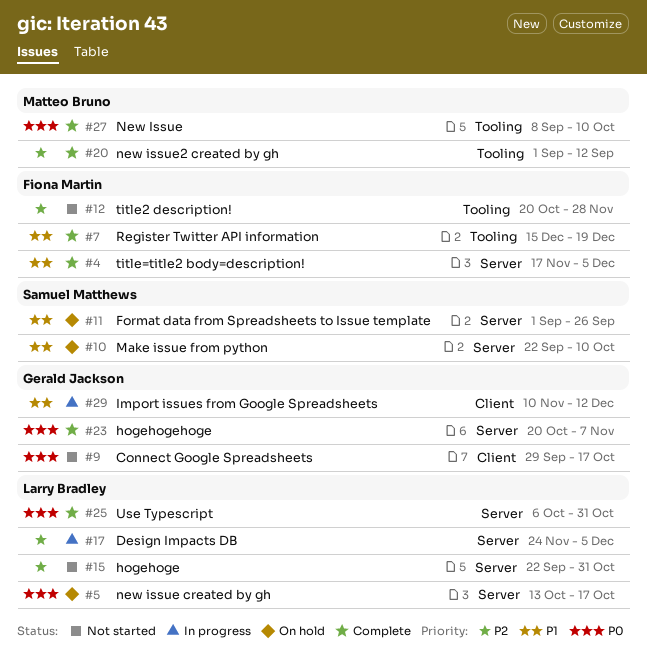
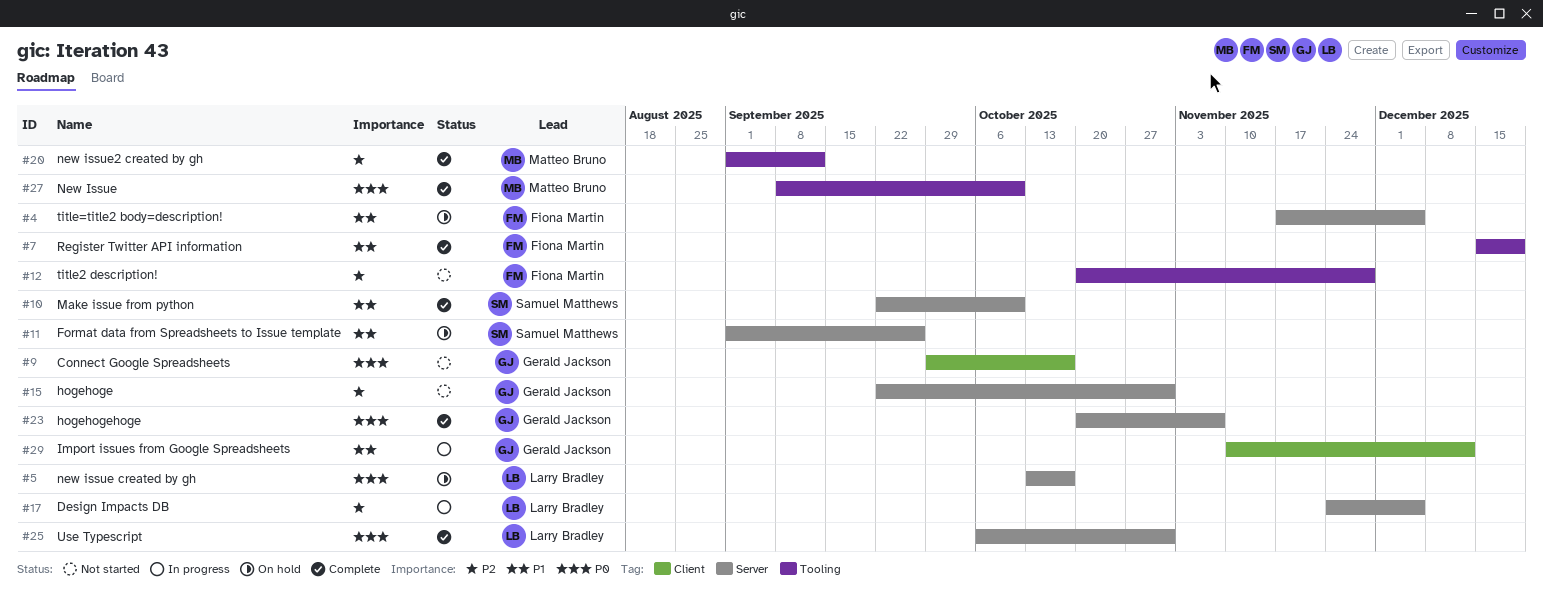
#4, status: Complete -> On hold
#10, status: On hold -> Complete
#15, owner: Larry Bradley -> Gerald Jackson

